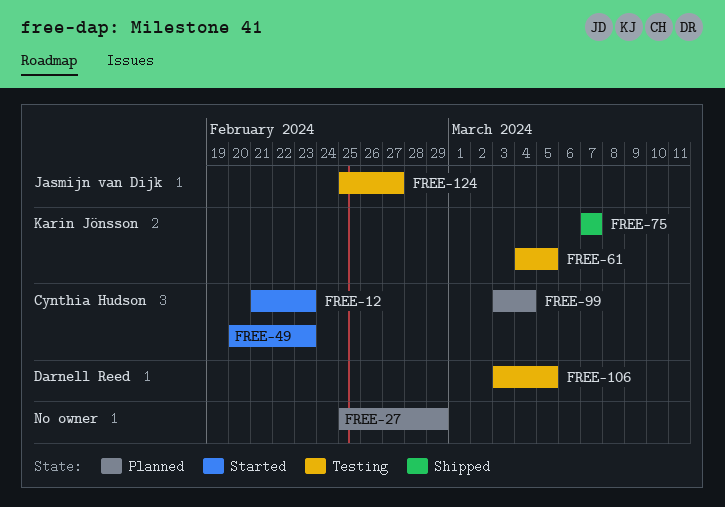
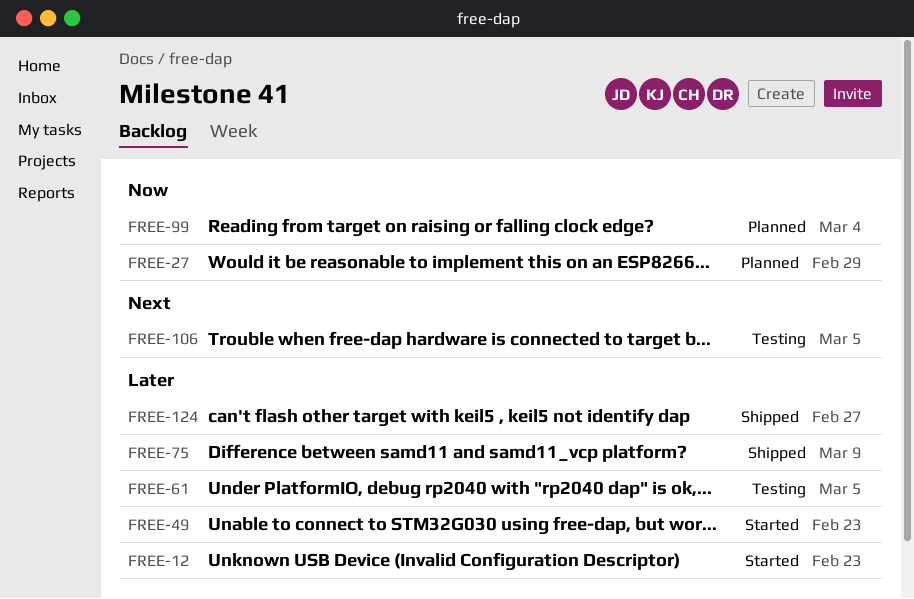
FREE-75, due: Mar 7 -> Mar 9
FREE-124, status: Testing -> Shipped

